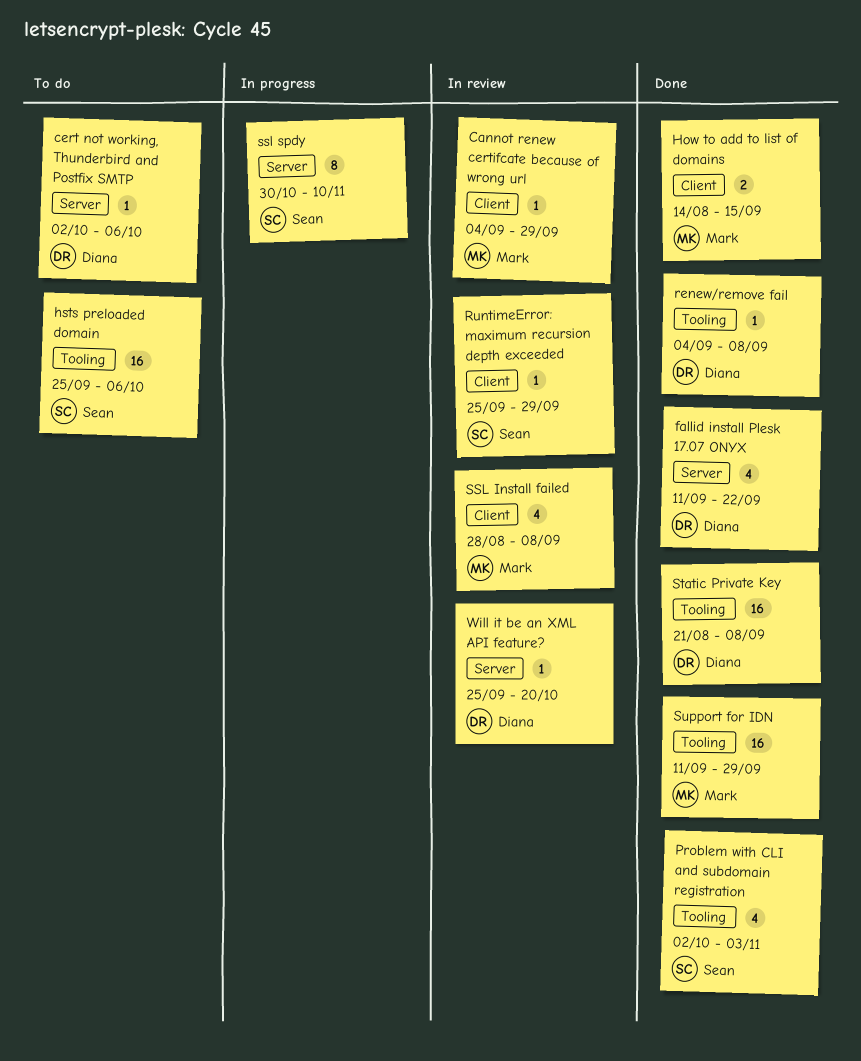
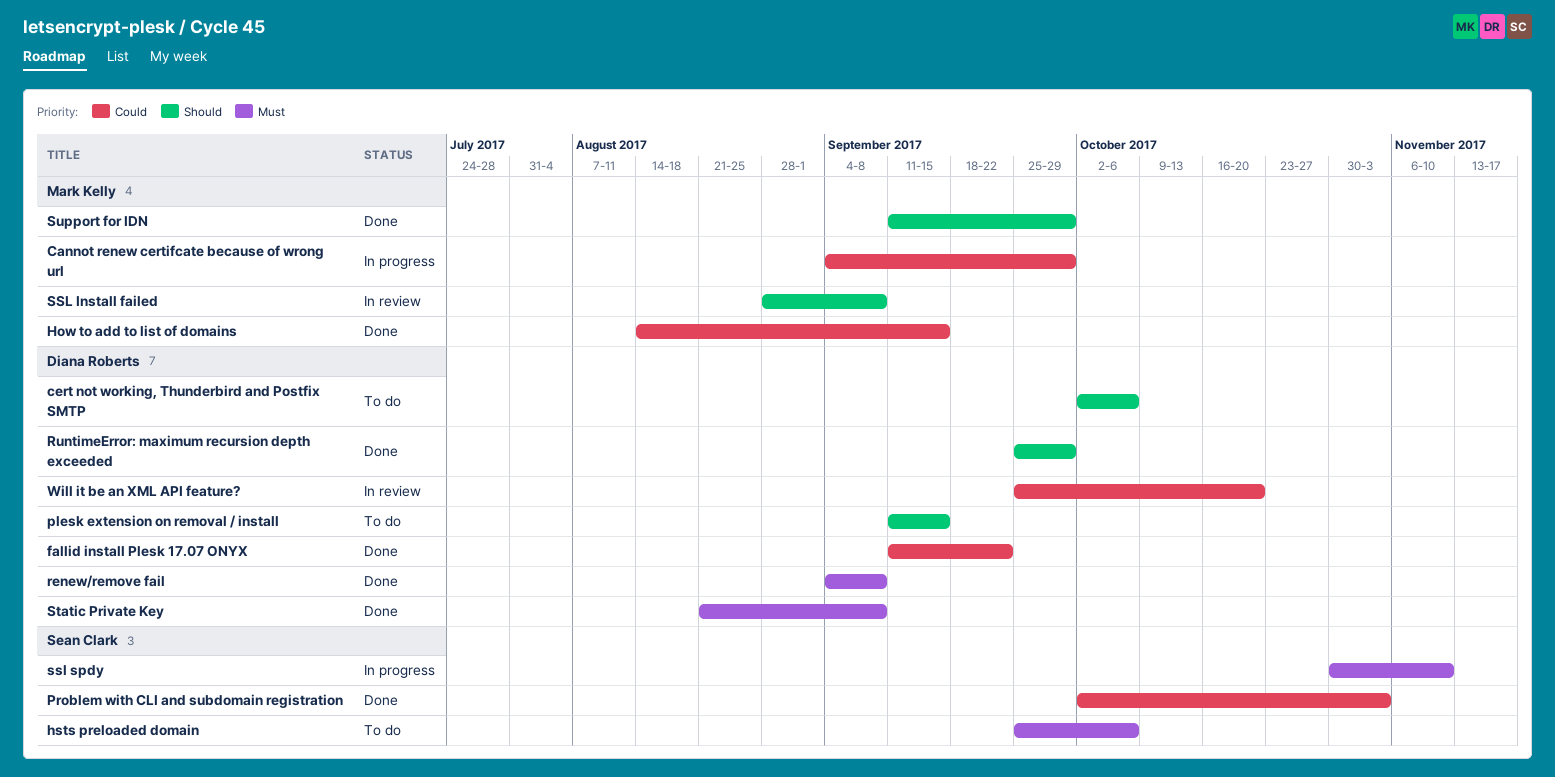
Cannot renew certifcate because of wrong url, status: In review -> In progress
plesk extension on removal / install: none -> present
RuntimeError: maximum recursion depth exceeded, status: In review -> Done
RuntimeError: maximum recursion depth exceeded, owner: Sean Clark -> Diana Roberts

